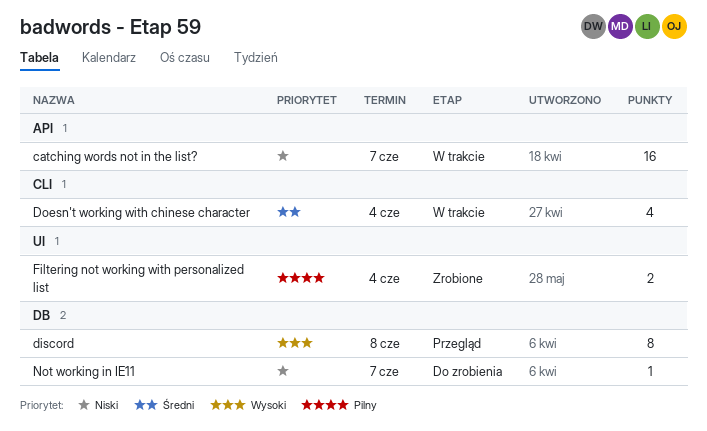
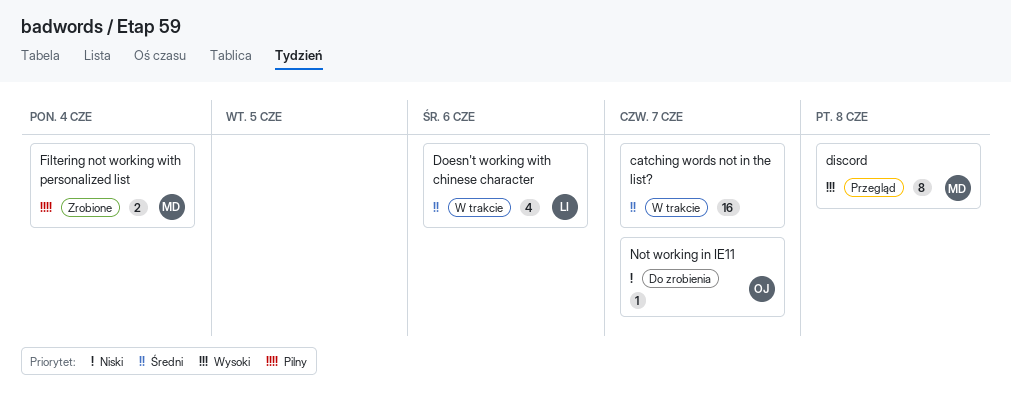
catching words not in the list?, priority: Niski -> Średni
Doesn't working with chinese character, due: Jun 4 -> Jun 6

